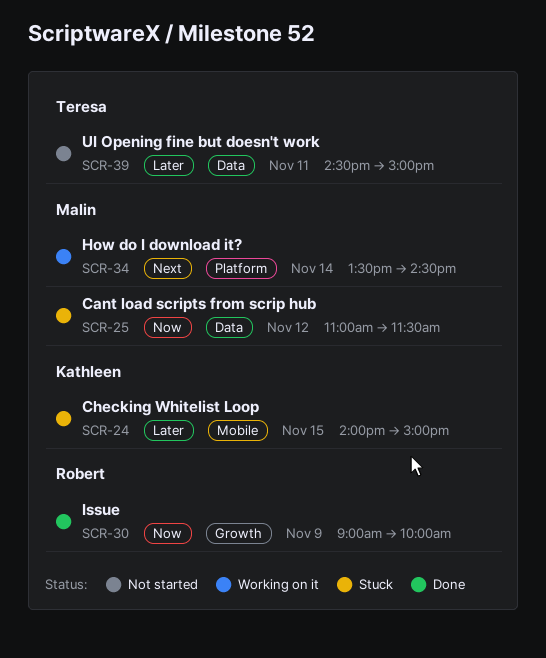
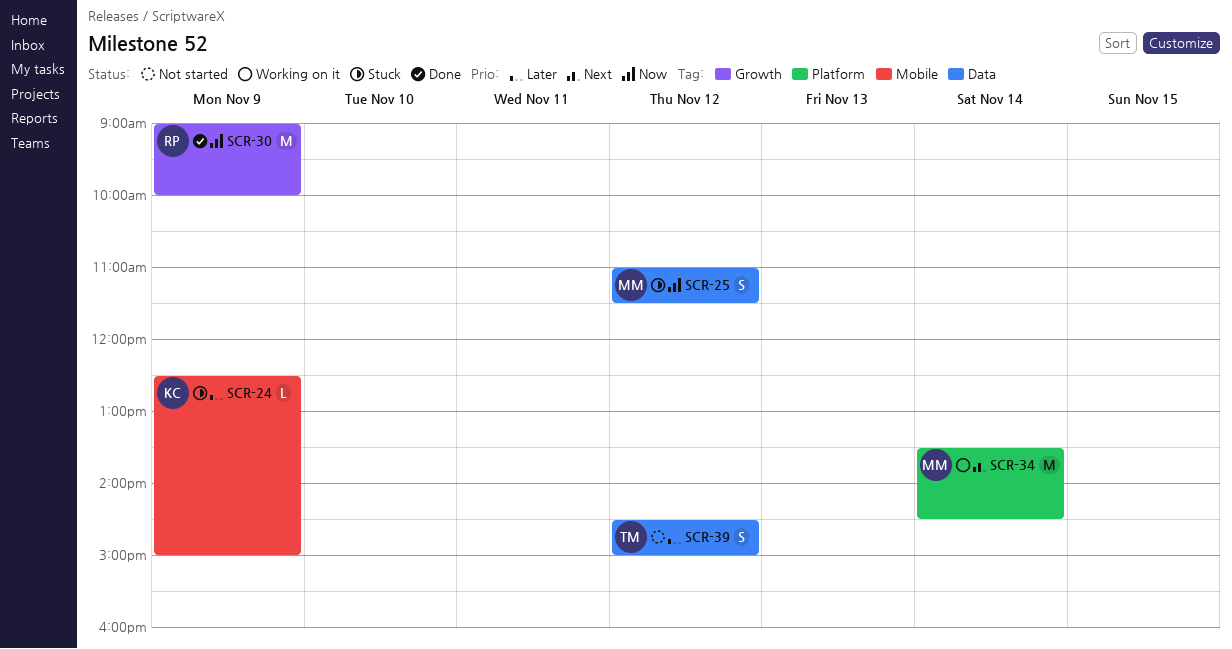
SCR-24, day: Nov 15 -> Nov 9
SCR-24, begins: 14:00 -> 12:30
SCR-39, day: Nov 11 -> Nov 12

